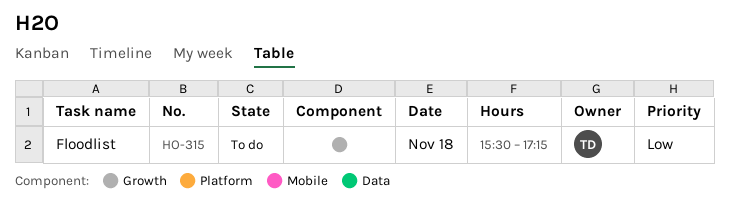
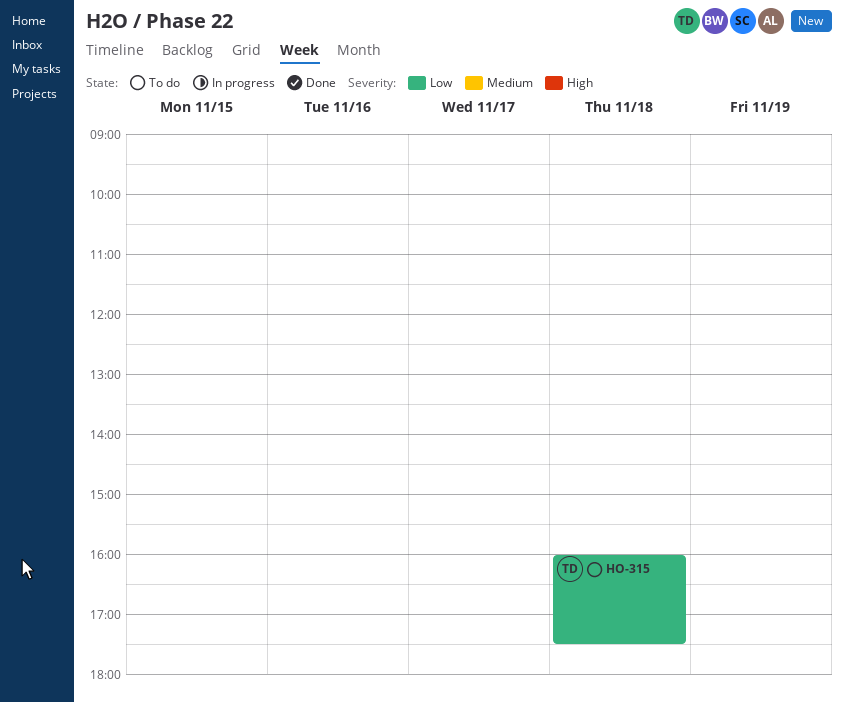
HO-315, begins: 15:30 -> 16:00
HO-315, ends: 17:15 -> 17:30

